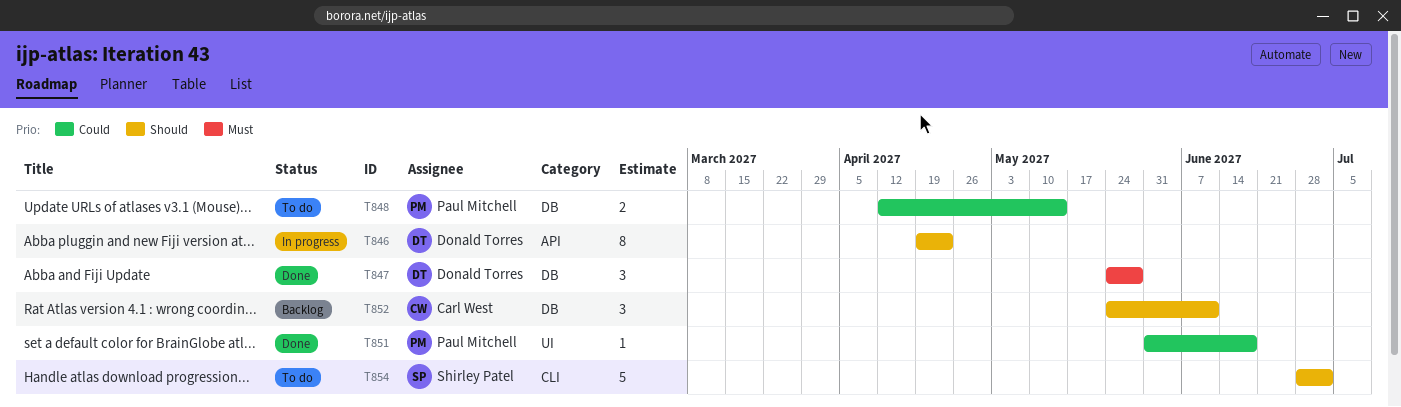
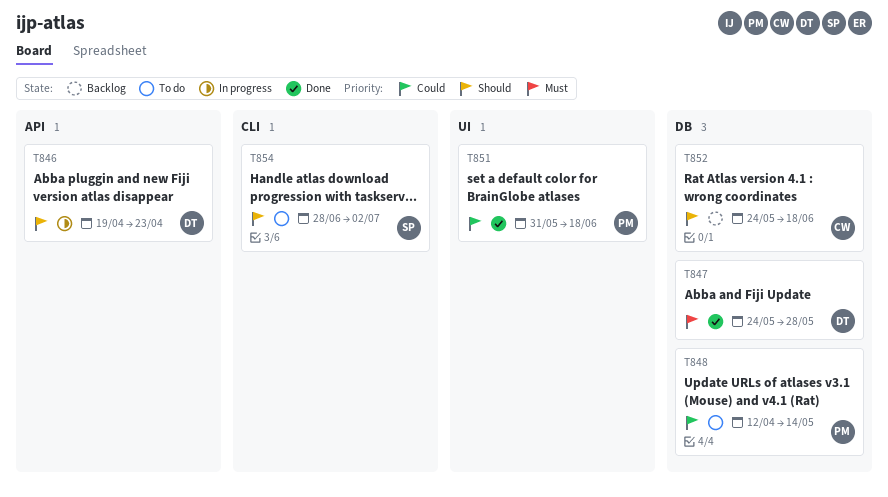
T852, due: Jun 11 -> Jun 18

